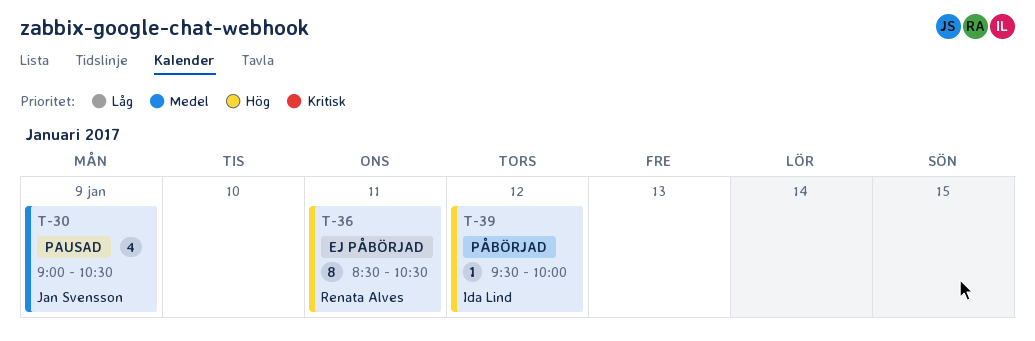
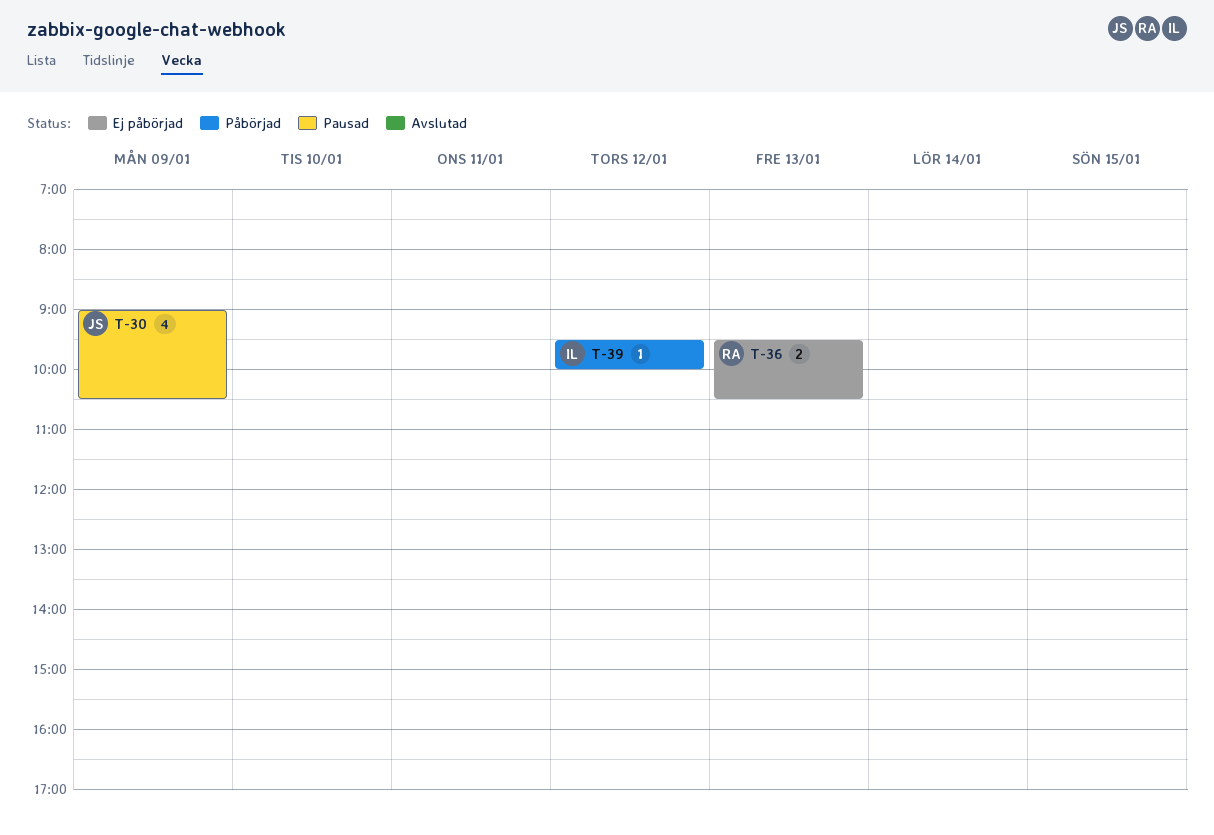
T-36, estimate: 8 -> 2
T-36, day: Jan 11 -> Jan 13
T-36, begins: 08:30 -> 09:30

